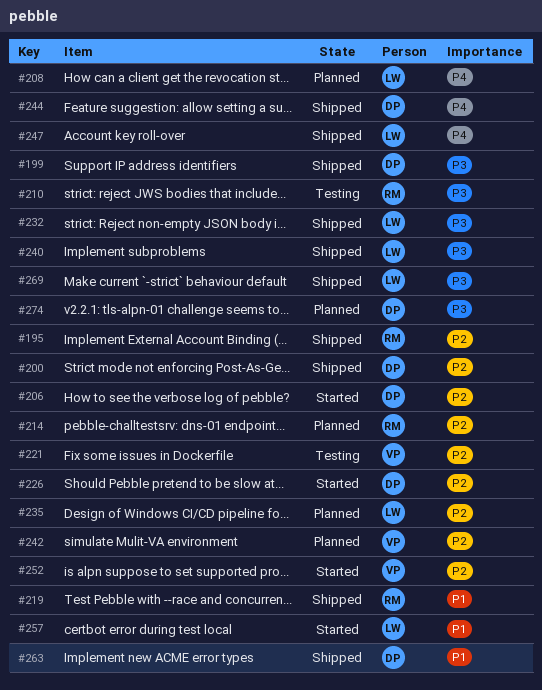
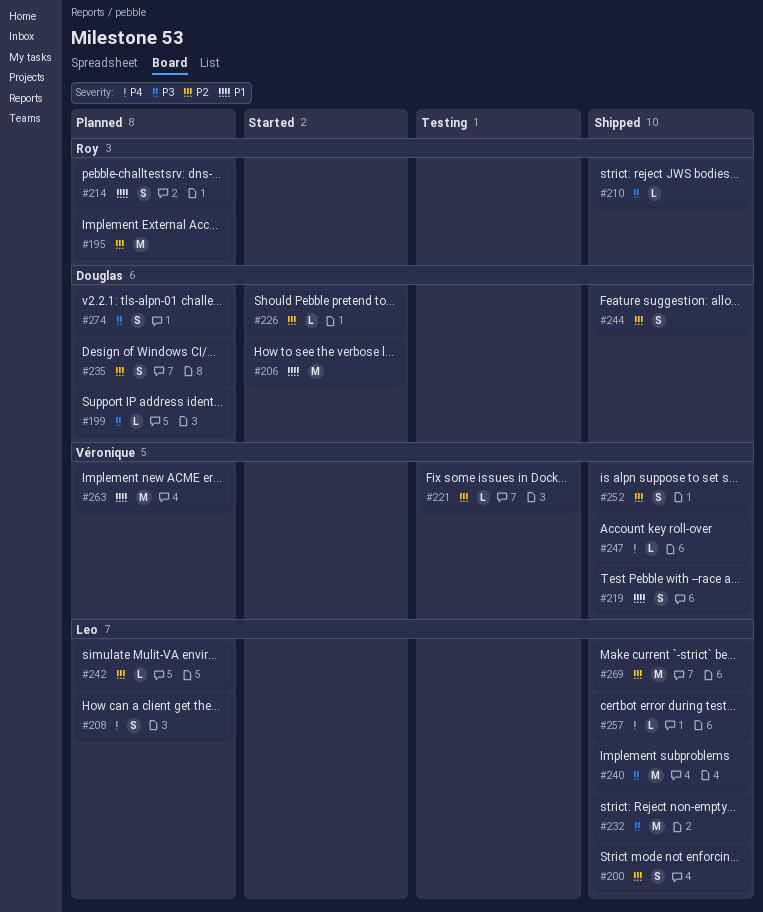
#195, status: Shipped -> Planned
#199, status: Shipped -> Planned
#200, owner: Douglas -> Leo
#206, priority: P2 -> P1
#210, status: Testing -> Shipped
#214, priority: P2 -> P1
#219, owner: Roy -> Véronique
#235, owner: Leo -> Douglas
#242, owner: Véronique -> Leo
#244, priority: P4 -> P2
#247, owner: Leo -> Véronique
#252, status: Started -> Shipped
#257, status: Started -> Shipped
#257, priority: P1 -> P4
#263, status: Shipped -> Planned
#263, owner: Douglas -> Véronique
#269, priority: P3 -> P2

